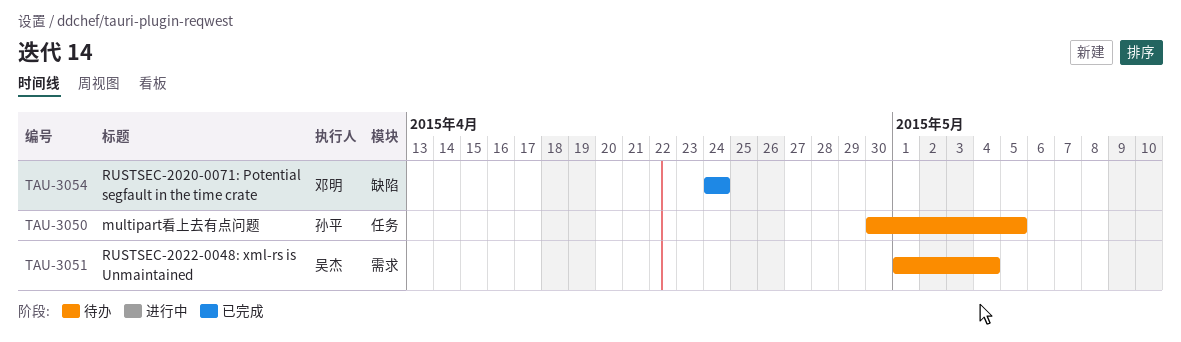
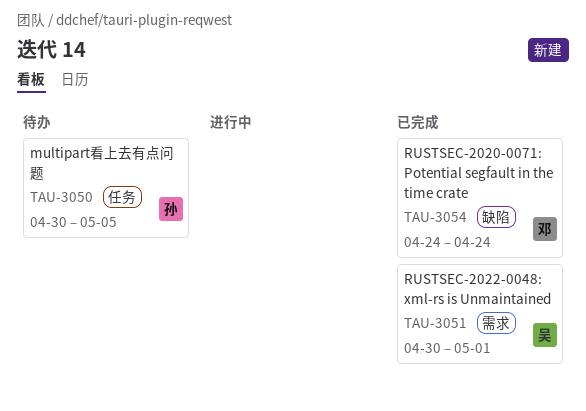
TAU-3051, status: 待办 -> 已完成
TAU-3051, start: May 1 -> Apr 30
TAU-3051, due: May 4 -> May 1

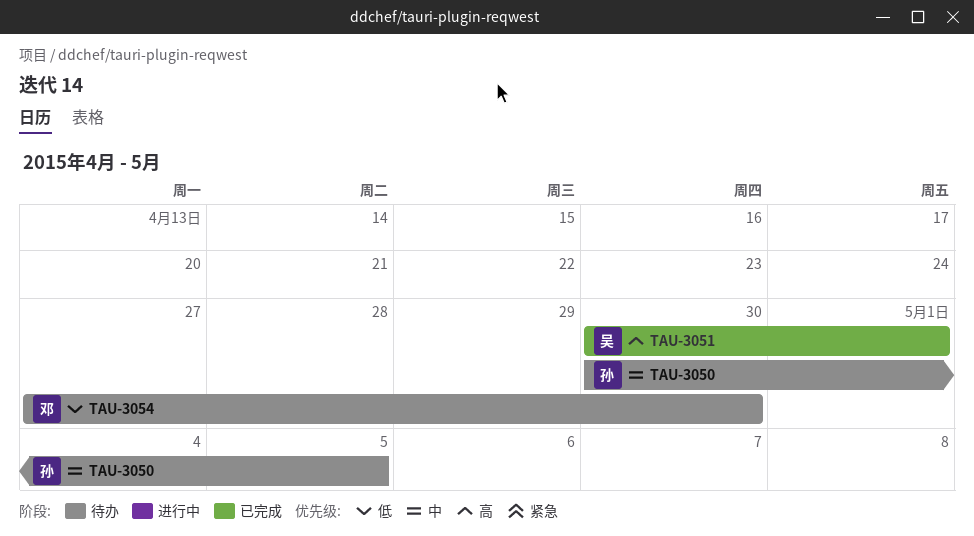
TAU-3054, status: 已完成 -> 待办
TAU-3054, start: Apr 24 -> Apr 27
TAU-3054, due: Apr 24 -> Apr 30

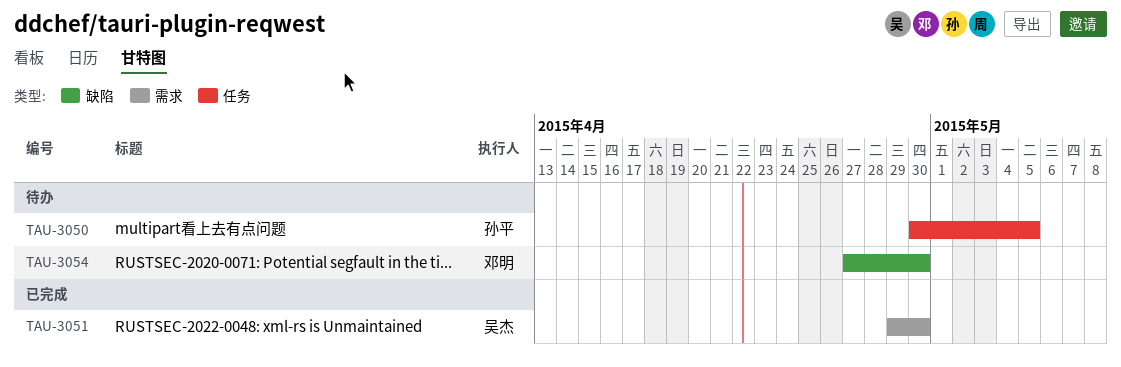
TAU-3051, start: Apr 30 -> Apr 29
TAU-3051, due: May 1 -> Apr 30

